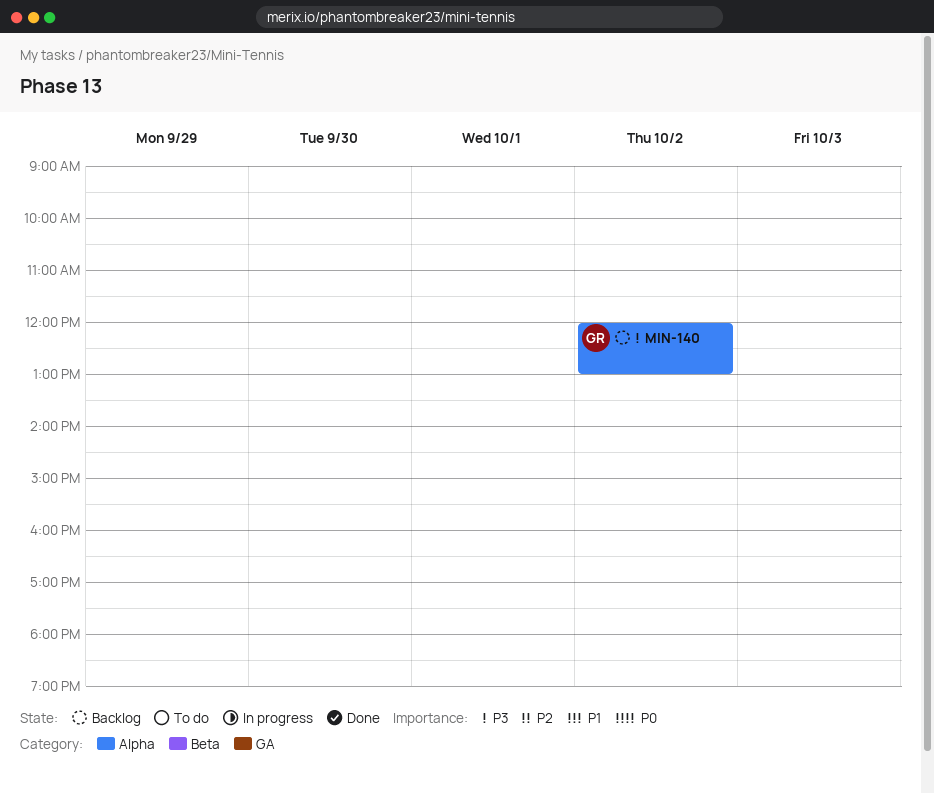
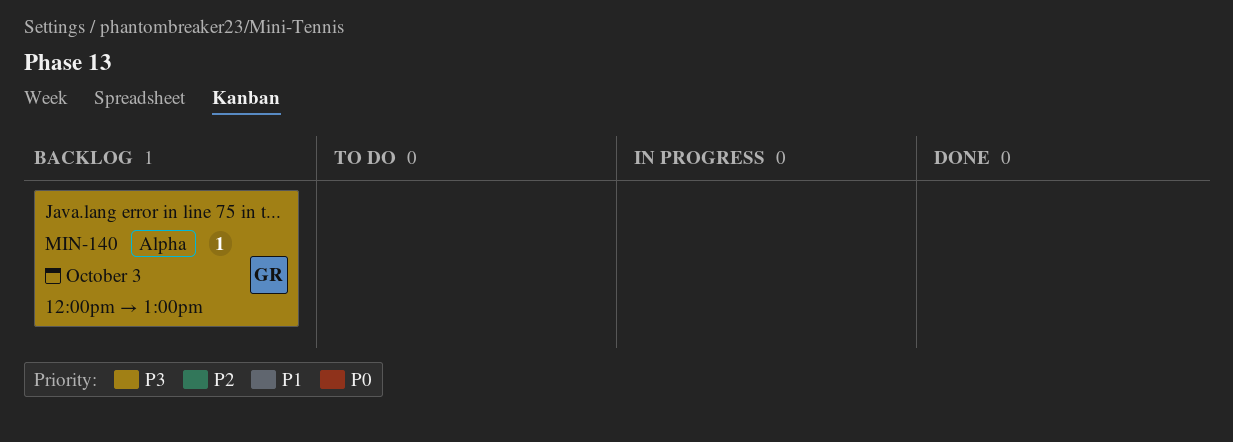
MIN-140, day: Oct 2 -> Oct 3

